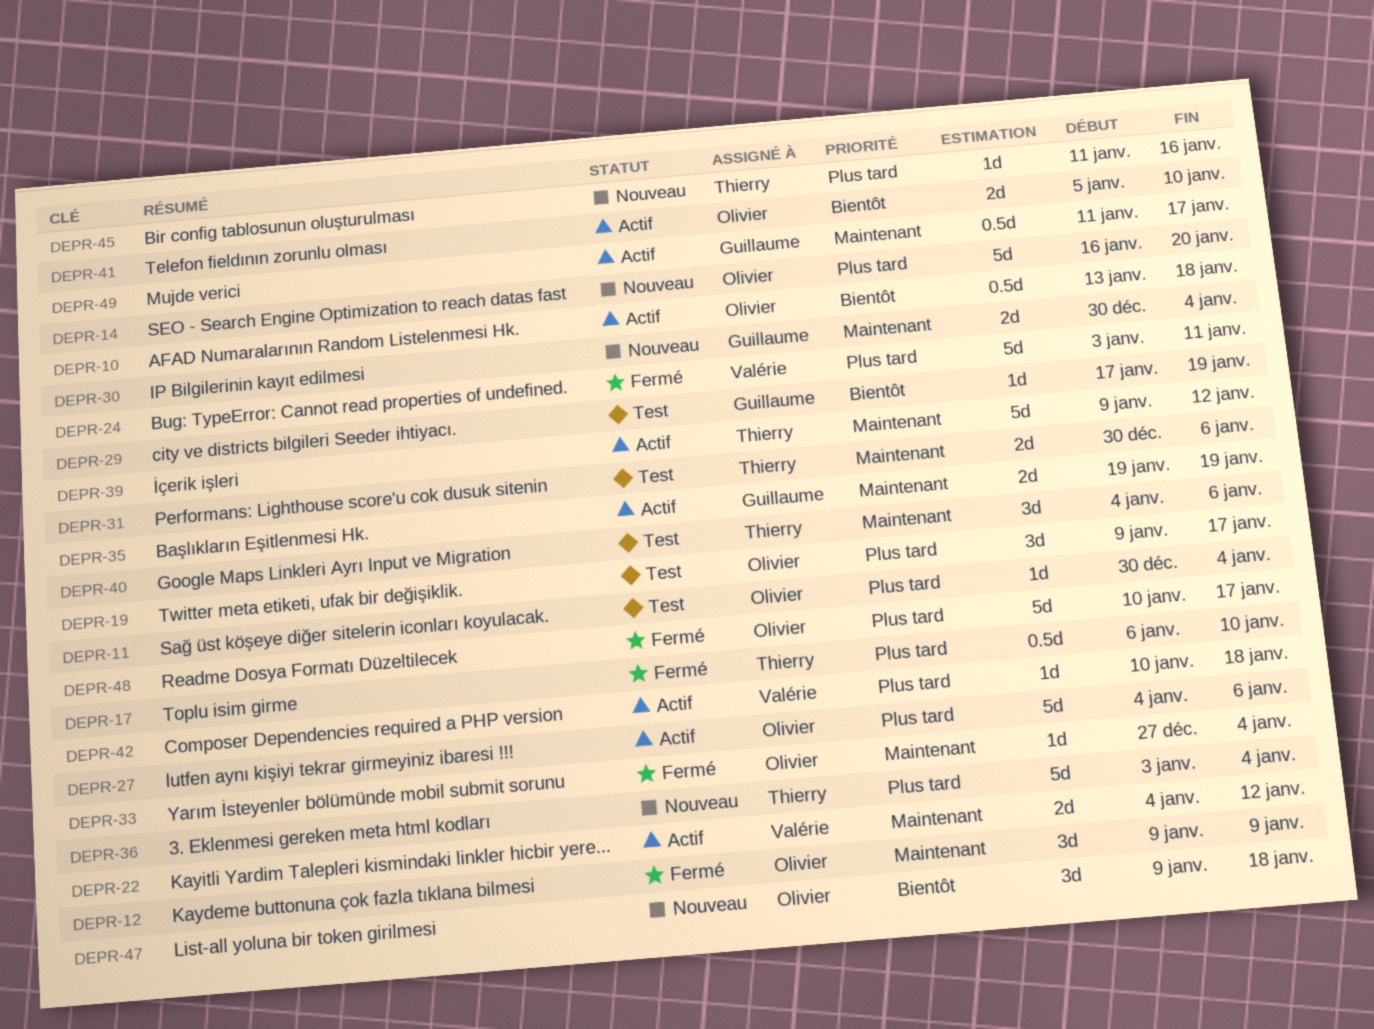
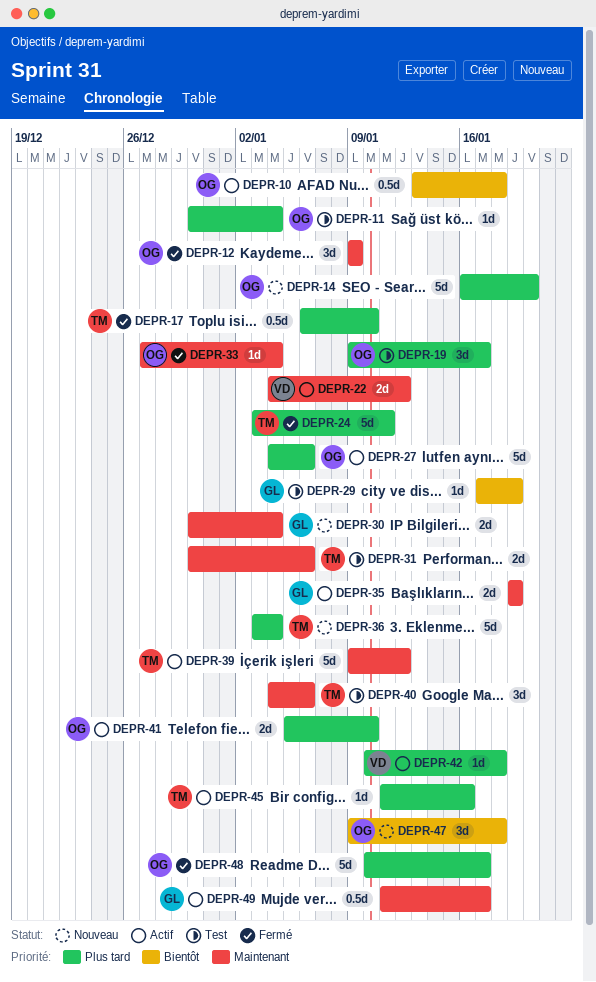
DEPR-24, owner: Valérie -> Thierry
DEPR-41, priority: Bientôt -> Plus tard
DEPR-45, status: Nouveau -> Actif

